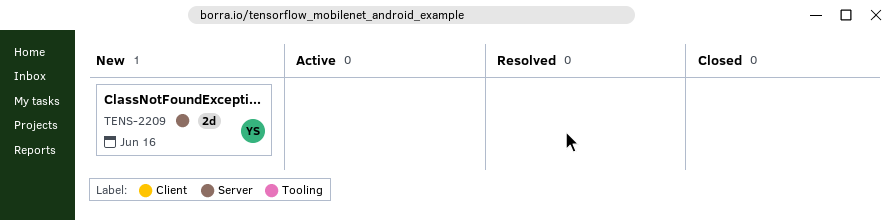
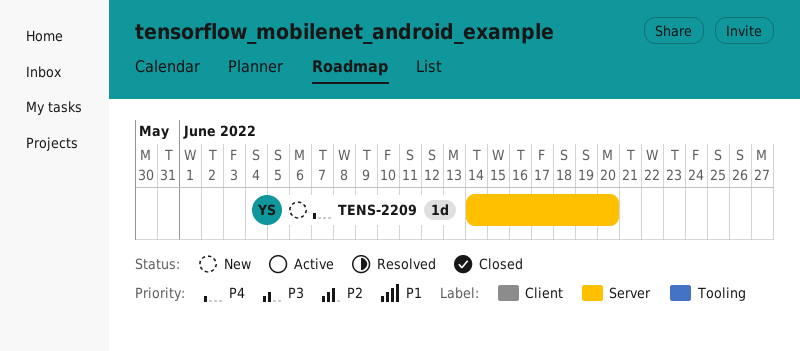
TENS-2209, estimate: 2d -> 1d
TENS-2209, due: Jun 16 -> Jun 20

